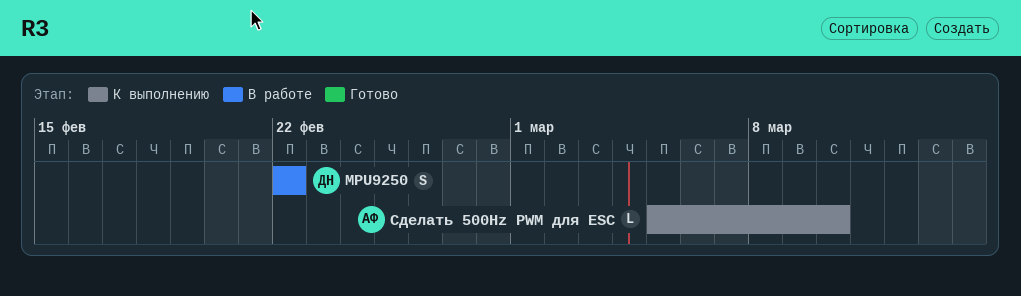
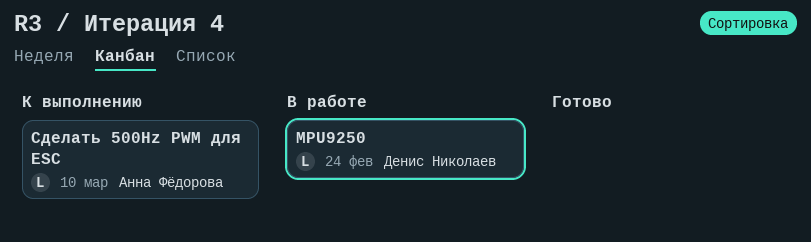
MPU9250, estimate: S -> L
MPU9250, due: Feb 22 -> Feb 24

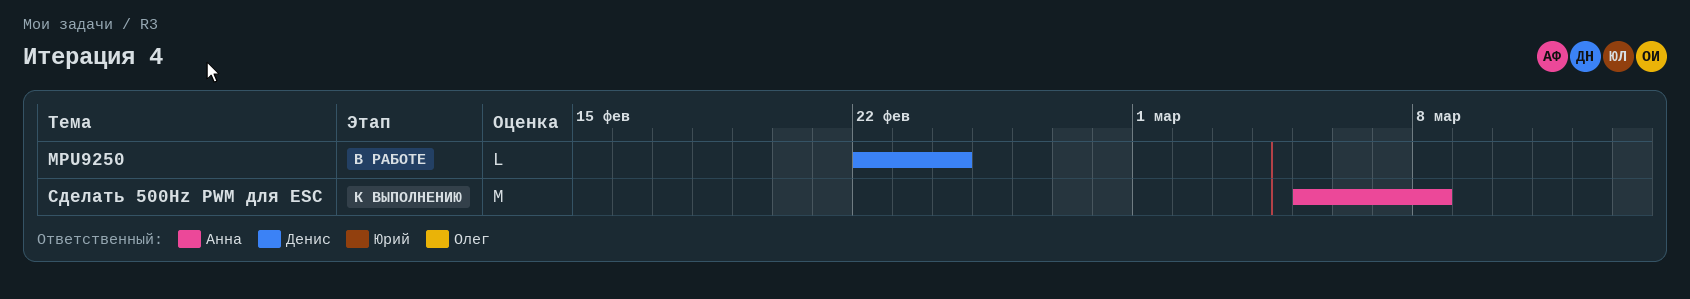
Сделать 500Hz PWM для ESC, estimate: L -> M
Сделать 500Hz PWM для ESC, due: Mar 10 -> Mar 8

